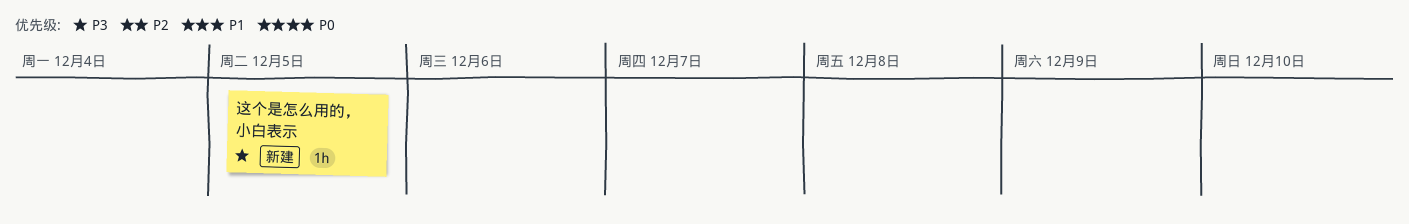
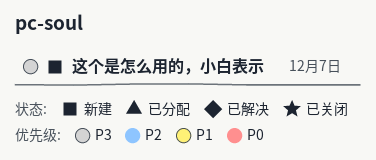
这个是怎么用的，小白表示, due: Dec 5 -> Dec 7

